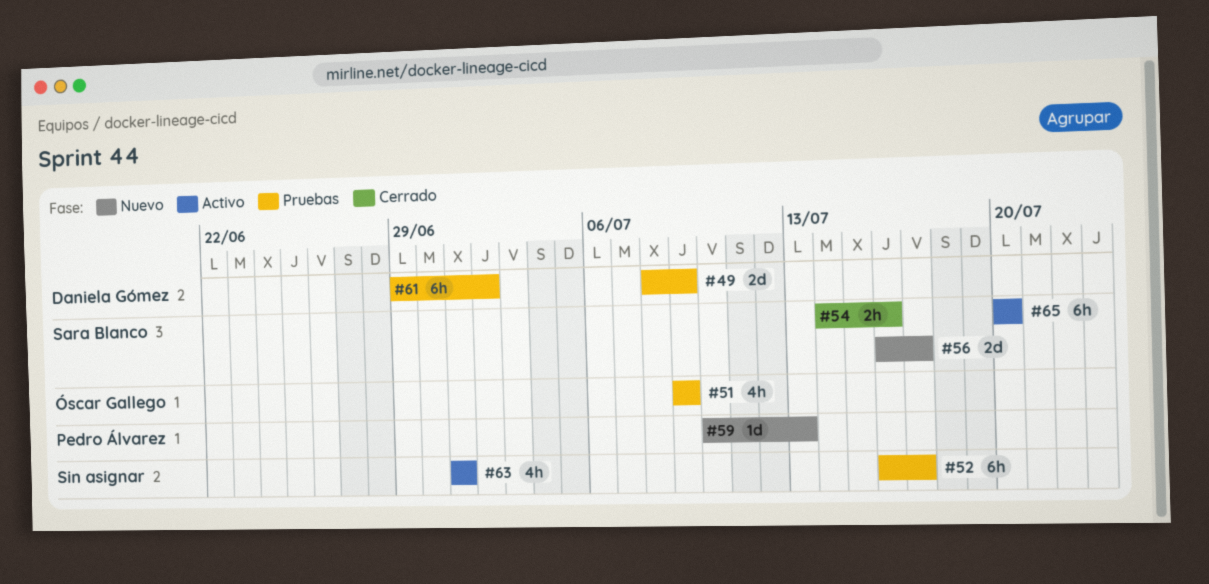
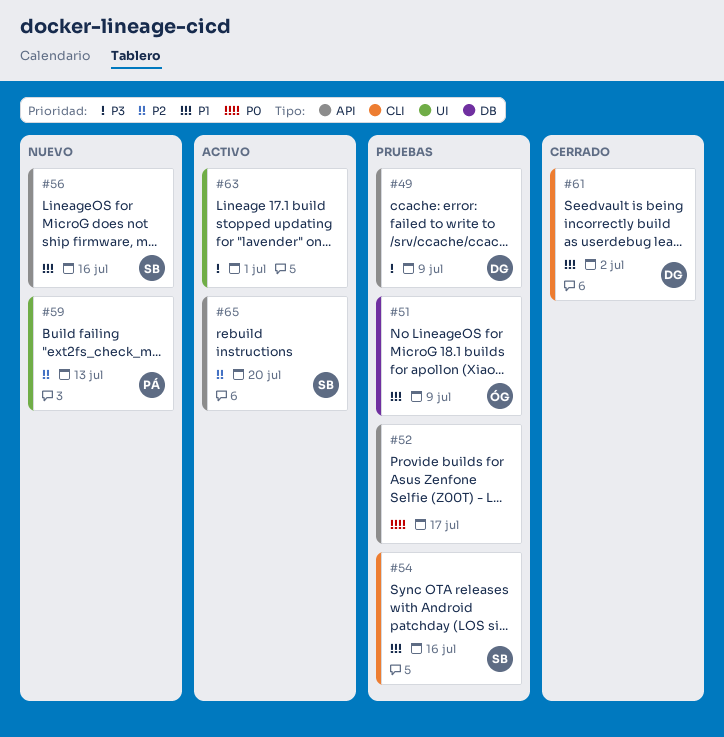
#54, status: Cerrado -> Pruebas
#56, due: Jul 17 -> Jul 16
#61, status: Pruebas -> Cerrado

